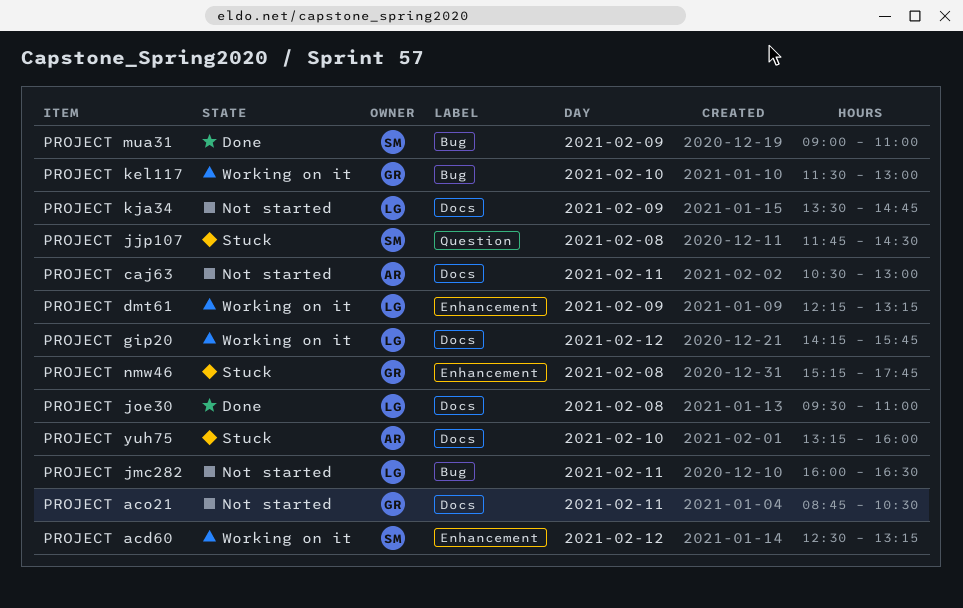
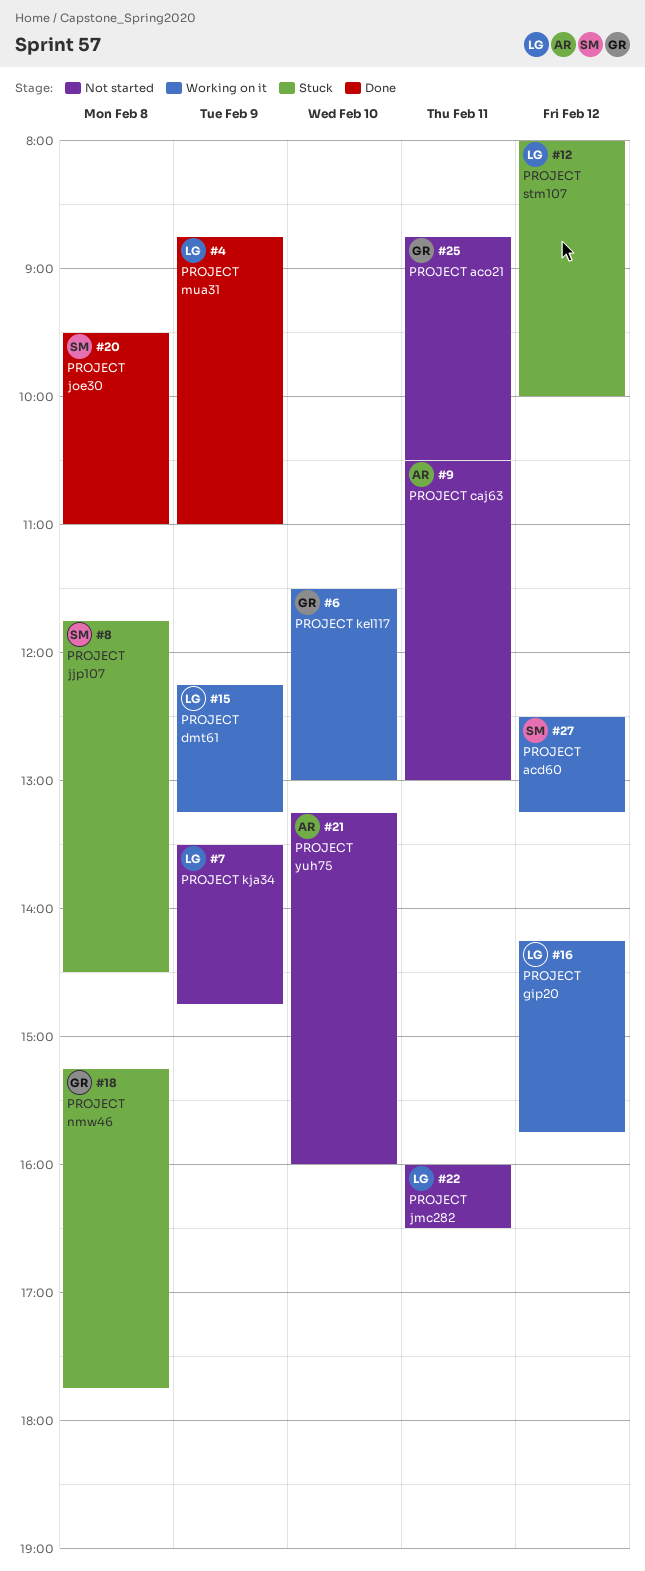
PROJECT joe30, owner: LG -> SM
PROJECT mua31, owner: SM -> LG
PROJECT mua31, begins: 09:00 -> 08:45
PROJECT stm107: none -> present
PROJECT yuh75, status: Stuck -> Not started

